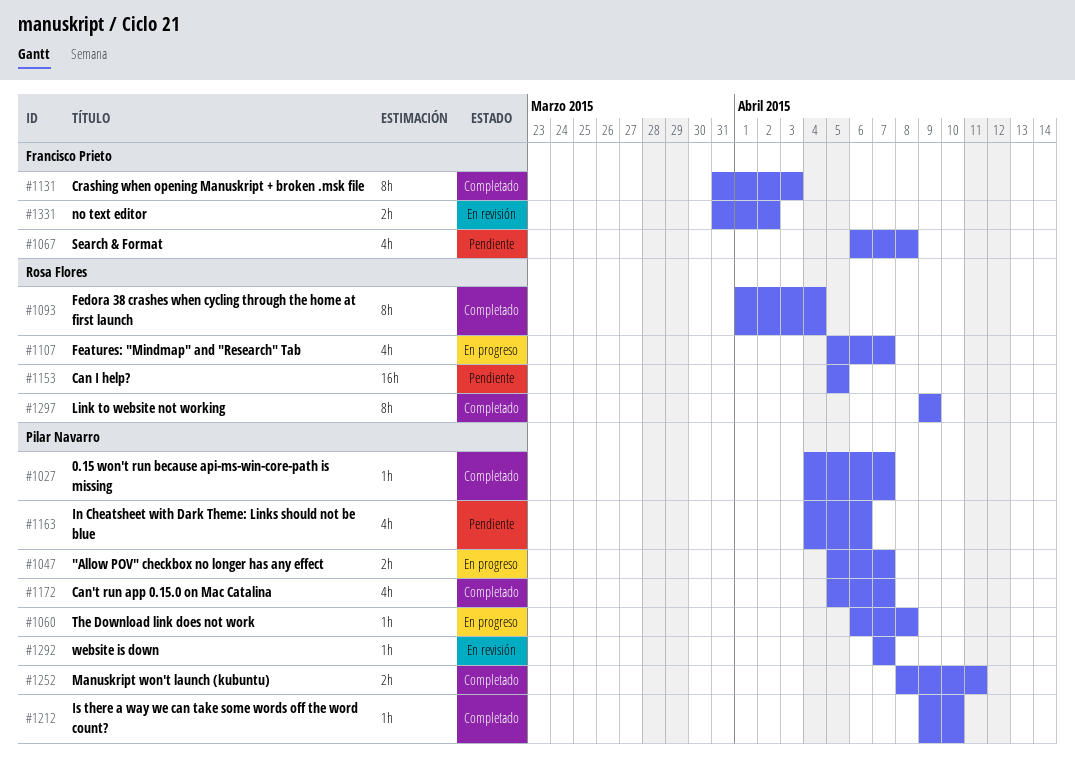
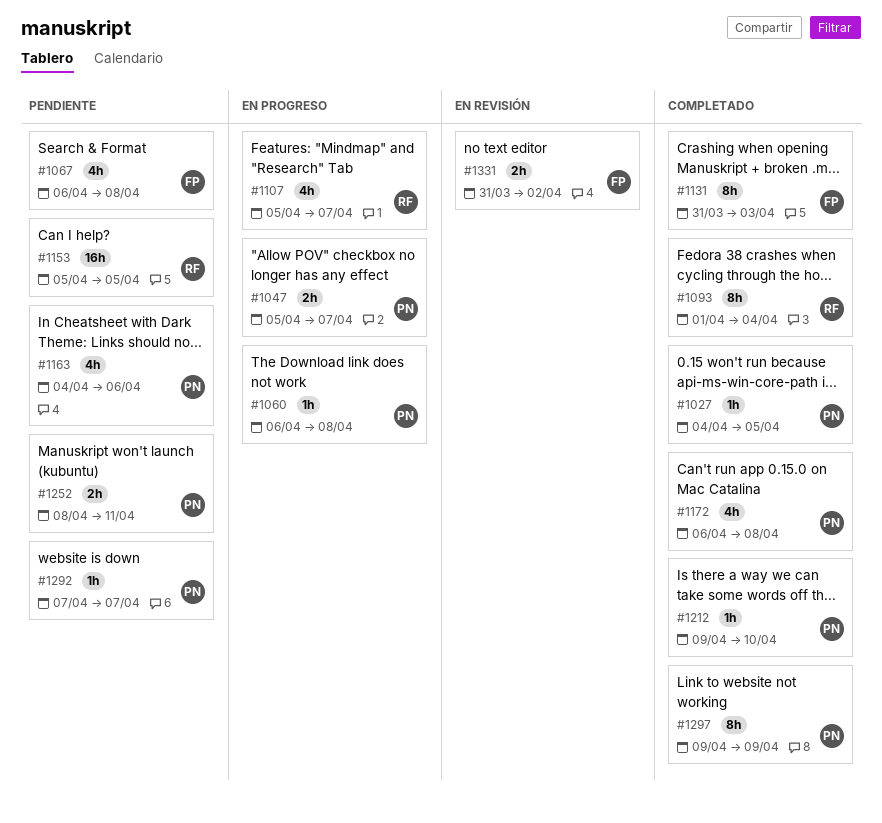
#1027, due: Apr 7 -> Apr 5
#1172, start: Apr 5 -> Apr 6
#1172, due: Apr 7 -> Apr 8
#1252, status: Completado -> Pendiente
#1292, status: En revisión -> Pendiente
#1297, owner: Rosa Flores -> Pilar Navarro

